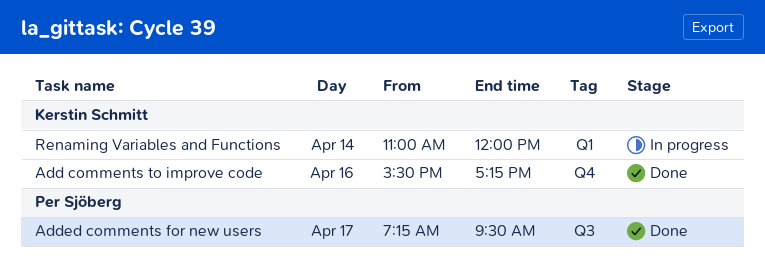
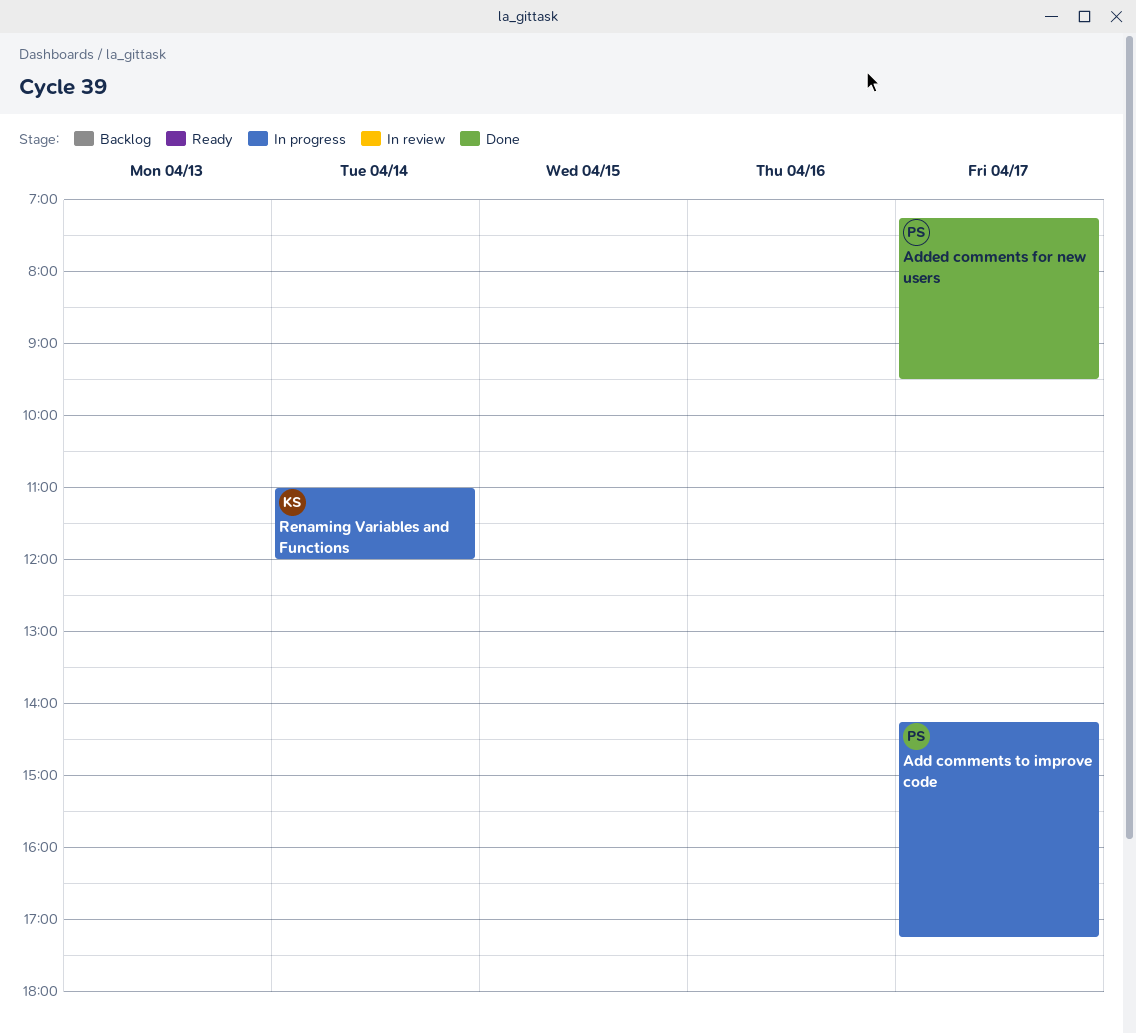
Add comments to improve code, status: Done -> In progress
Add comments to improve code, owner: Kerstin Schmitt -> Per Sjöberg
Add comments to improve code, day: Apr 16 -> Apr 17
Add comments to improve code, begins: 15:30 -> 14:15

